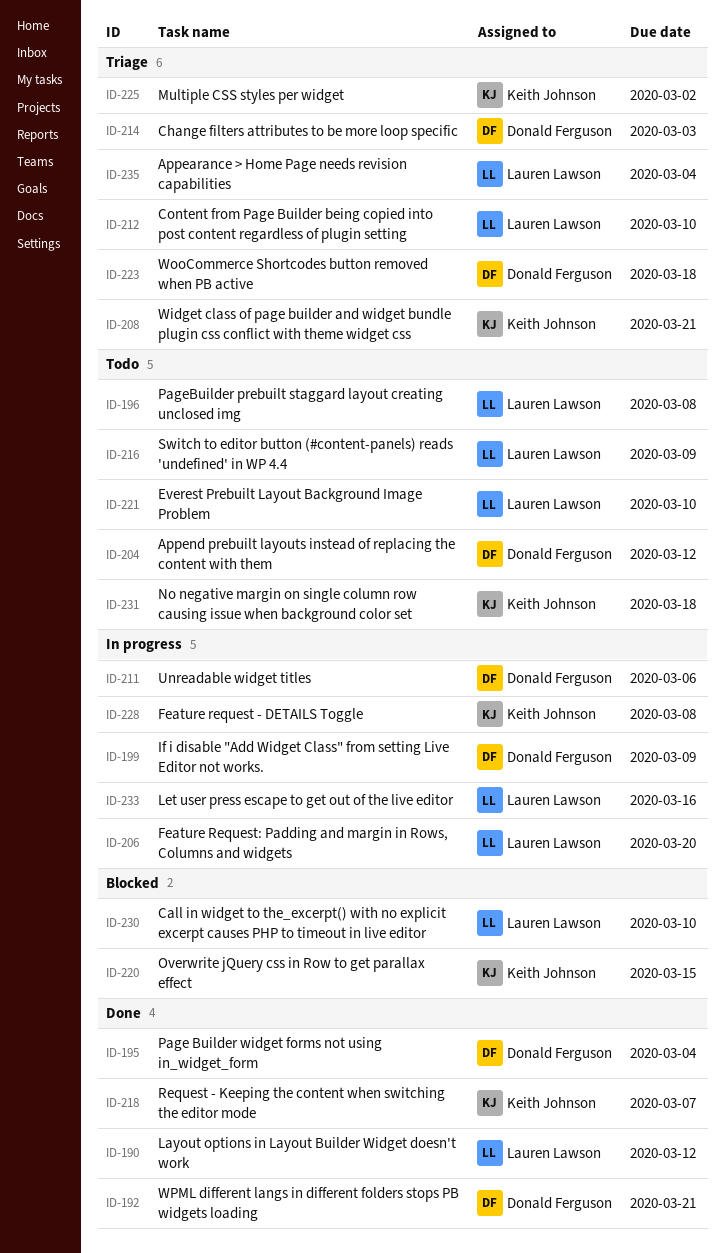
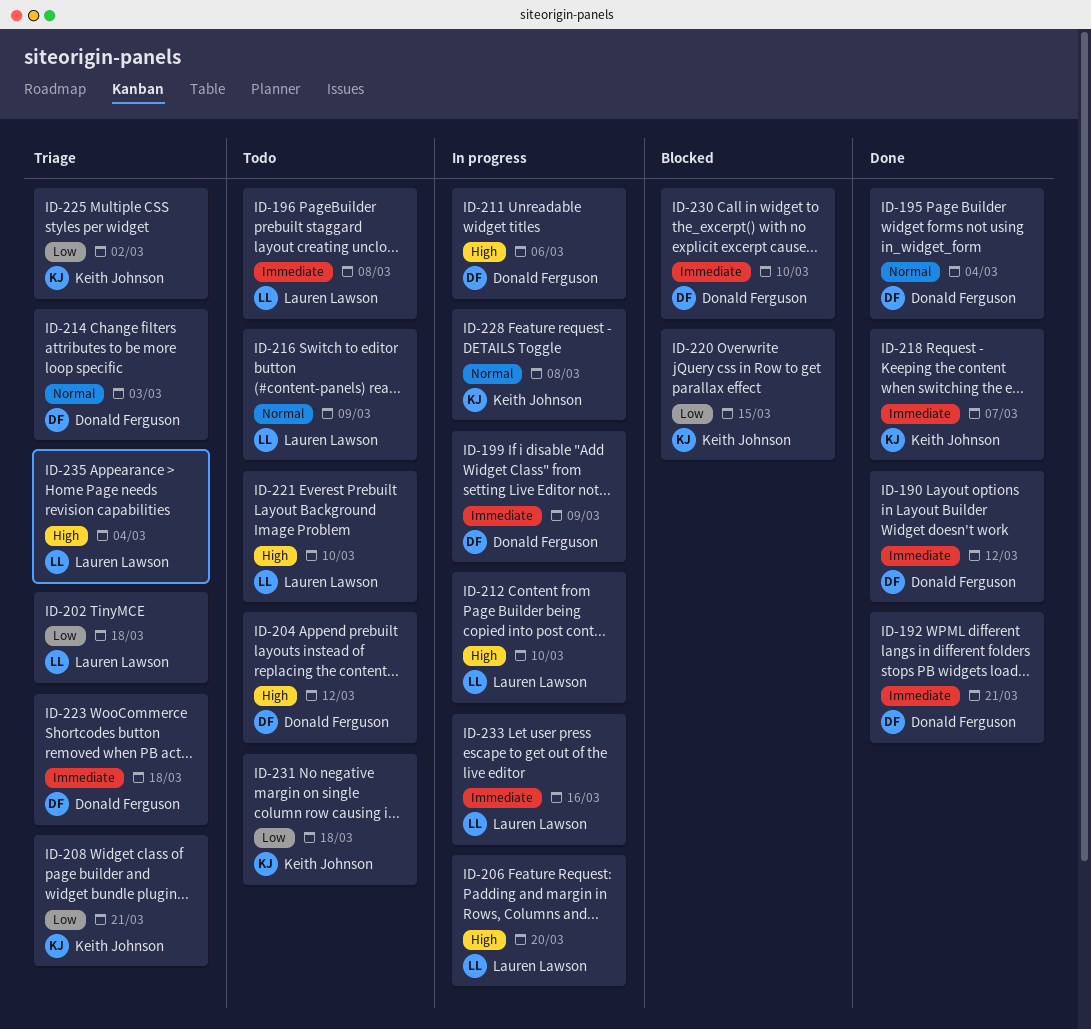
ID-190, owner: Lauren Lawson -> Donald Ferguson
ID-202: none -> present
ID-212, status: Triage -> In progress
ID-230, owner: Lauren Lawson -> Donald Ferguson

